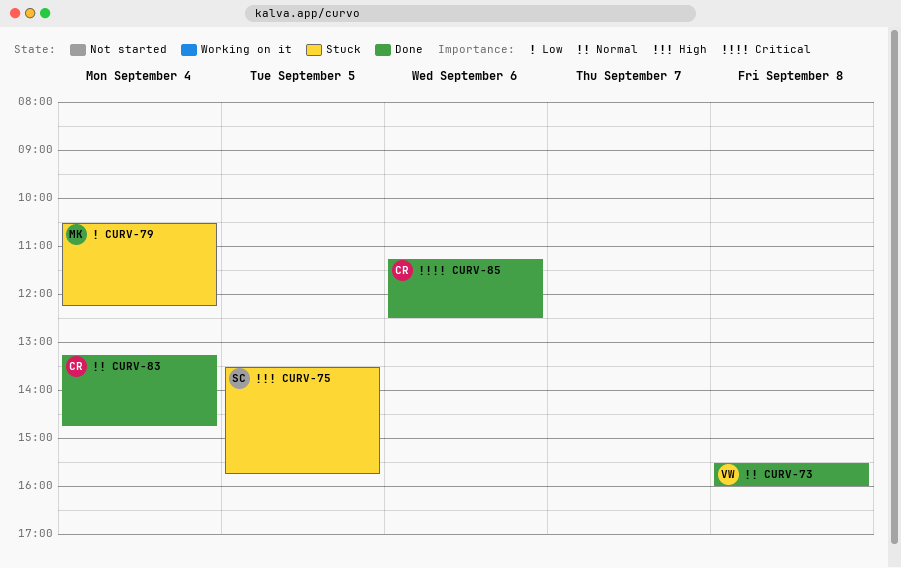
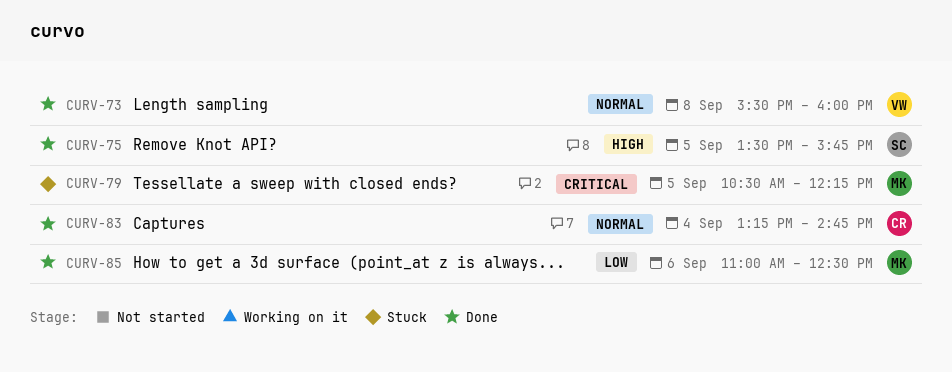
CURV-75, status: Stuck -> Done
CURV-79, priority: Low -> Critical
CURV-79, day: Sep 4 -> Sep 5
CURV-85, owner: CR -> MK
CURV-85, priority: Critical -> Low
CURV-85, begins: 11:15 -> 11:00

